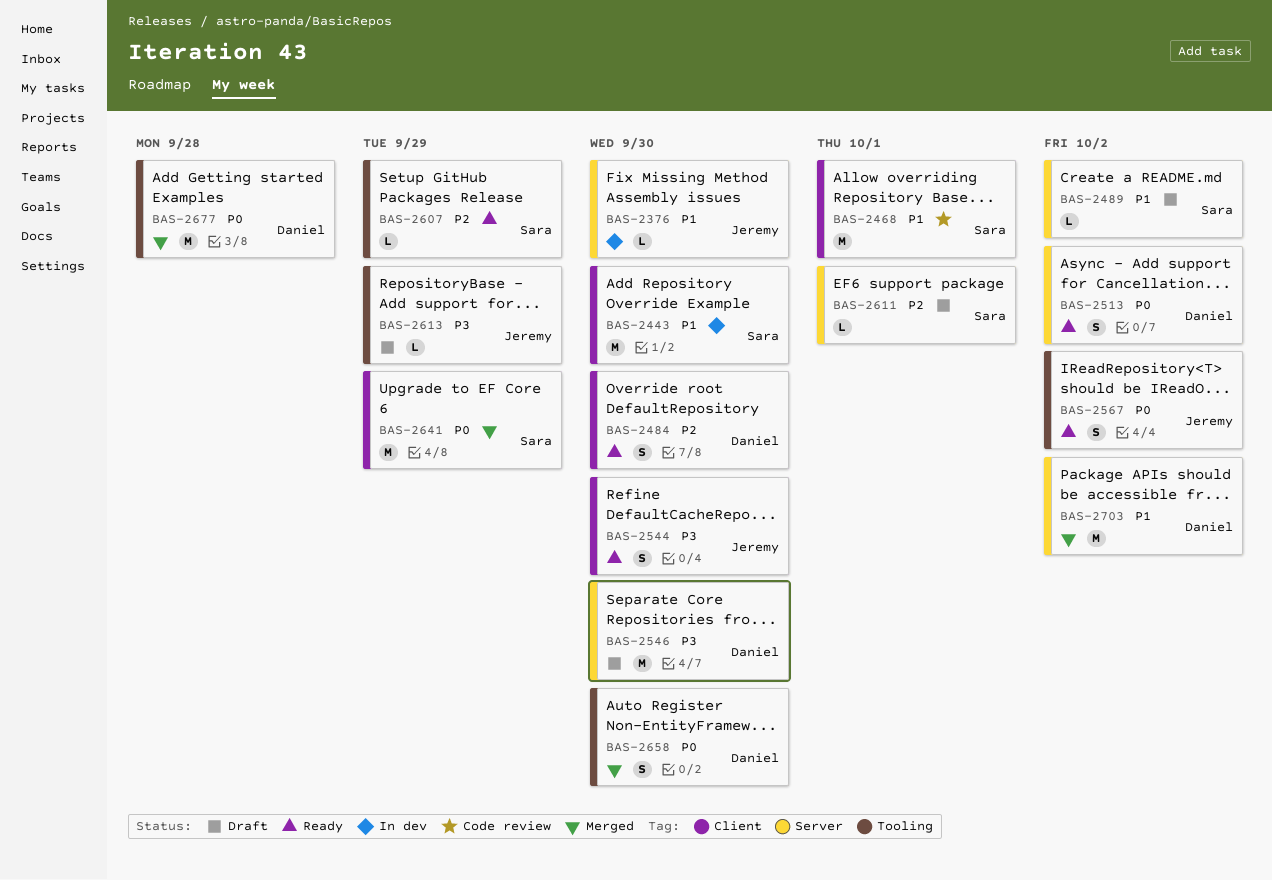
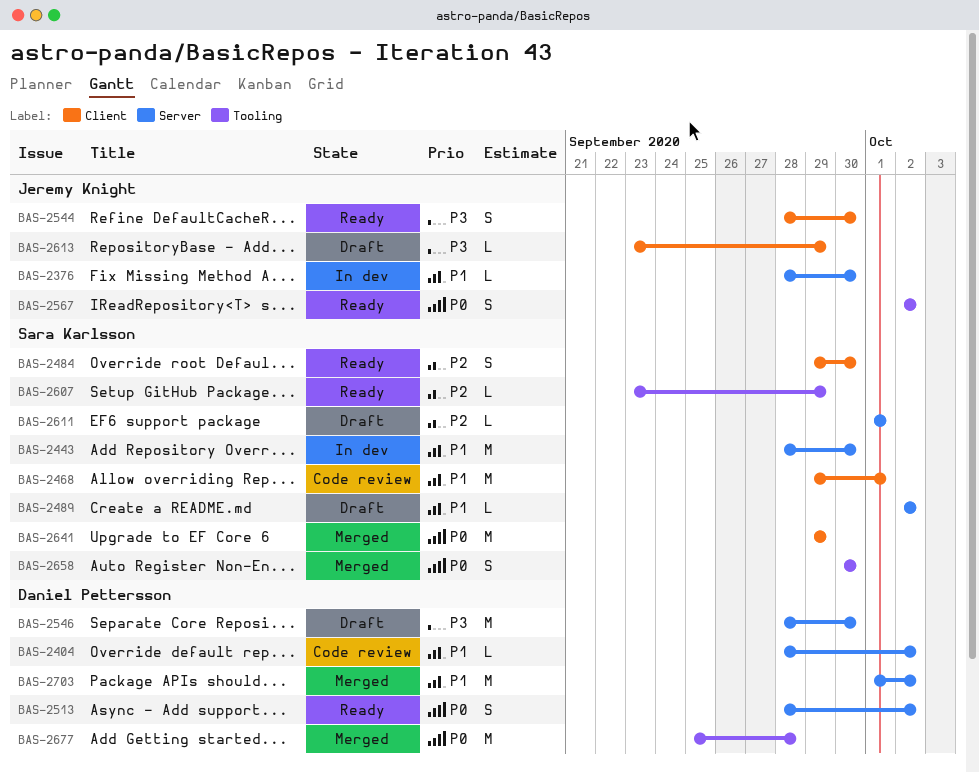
BAS-2404: none -> present
BAS-2443, label: Client -> Server
BAS-2484, owner: Daniel Pettersson -> Sara Karlsson
BAS-2613, label: Tooling -> Client
BAS-2658, owner: Daniel Pettersson -> Sara Karlsson

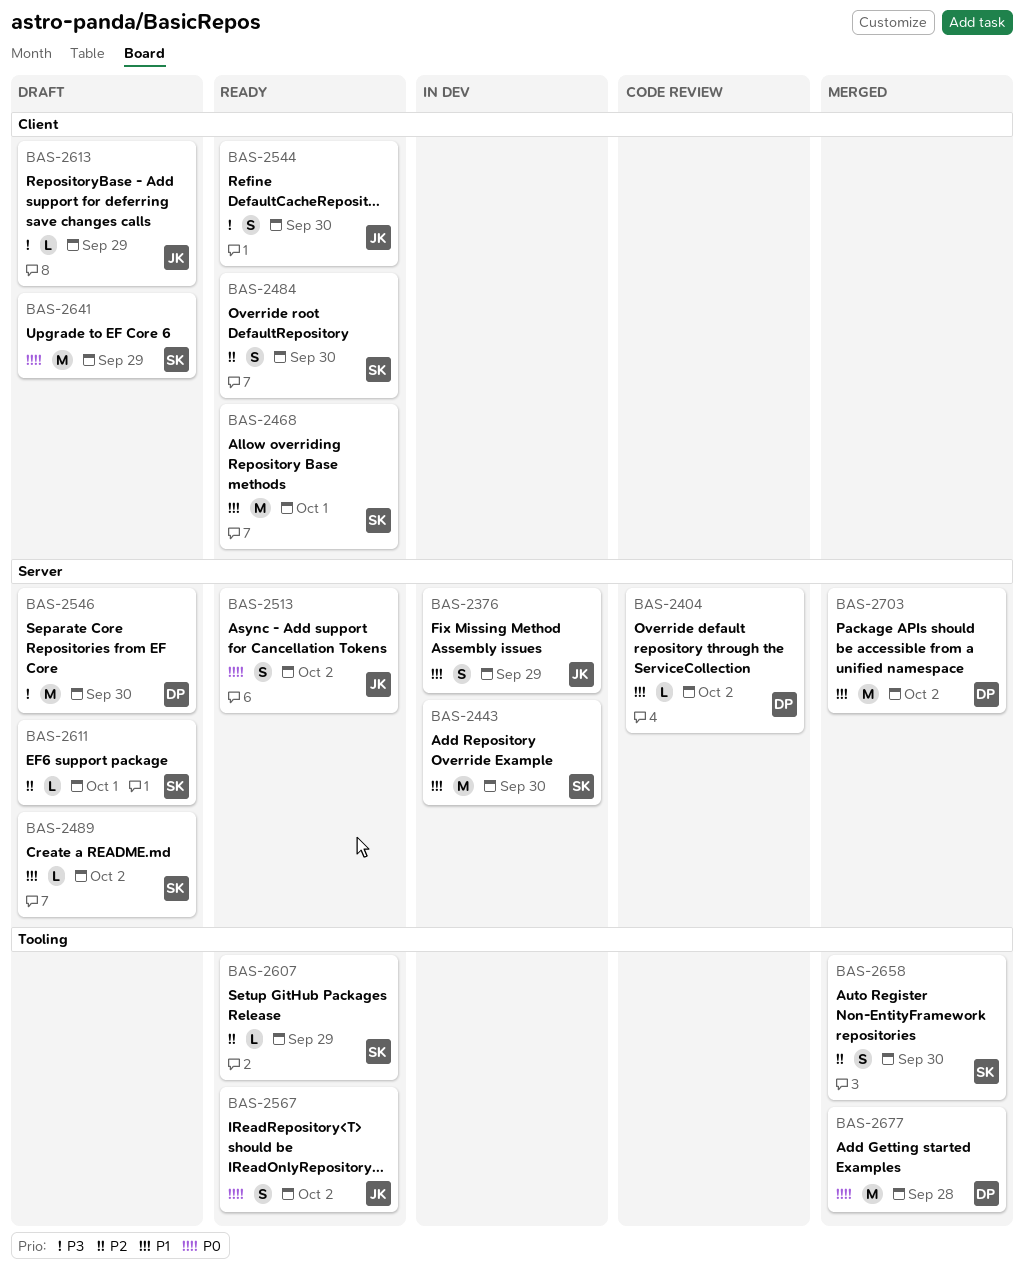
BAS-2376, estimate: L -> S
BAS-2376, due: Sep 30 -> Sep 29
BAS-2468, status: Code review -> Ready
BAS-2513, owner: Daniel Pettersson -> Jeremy Knight
BAS-2641, status: Merged -> Draft
BAS-2658, priority: P0 -> P2

